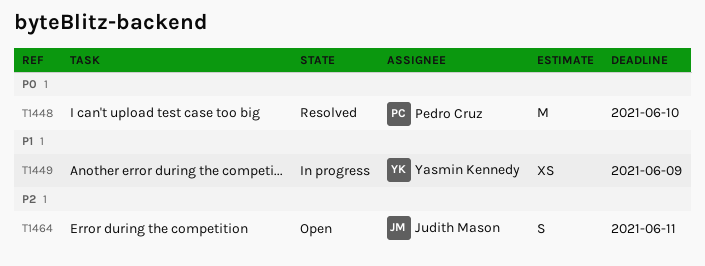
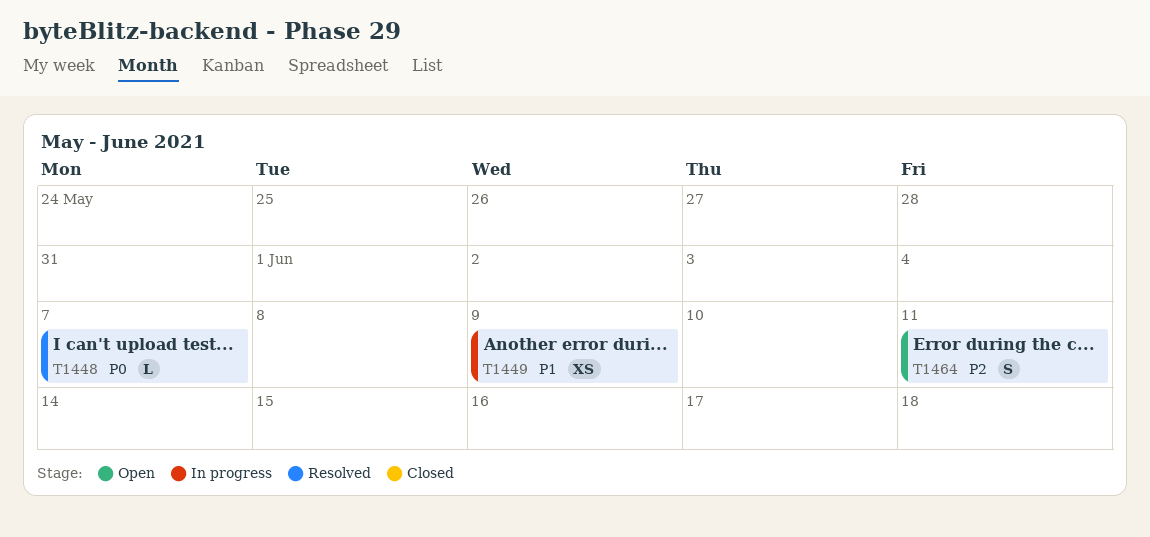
T1448, estimate: M -> L
T1448, due: Jun 10 -> Jun 7

